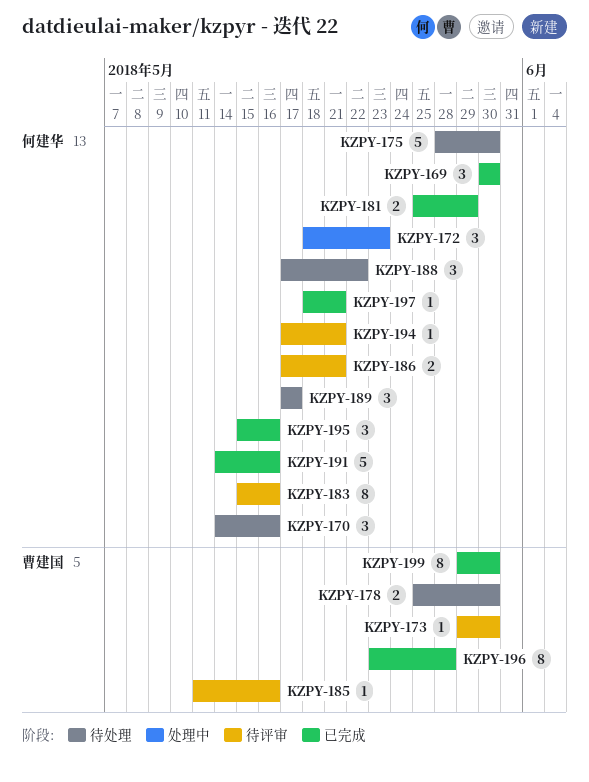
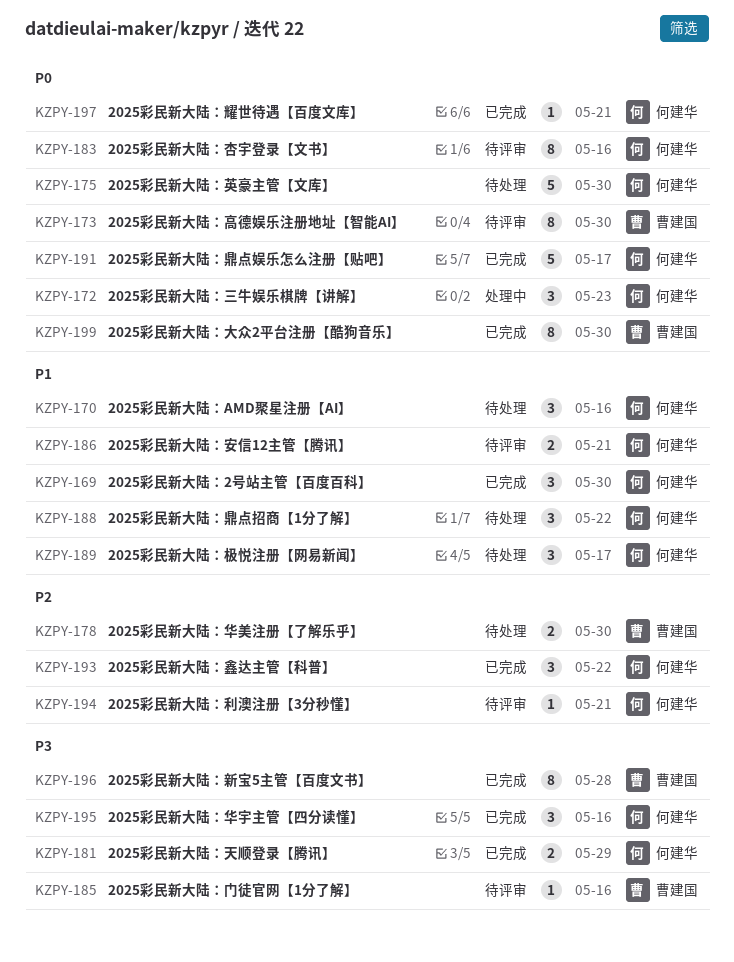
KZPY-173, estimate: 1 -> 8
KZPY-191, due: May 16 -> May 17
KZPY-193: none -> present

